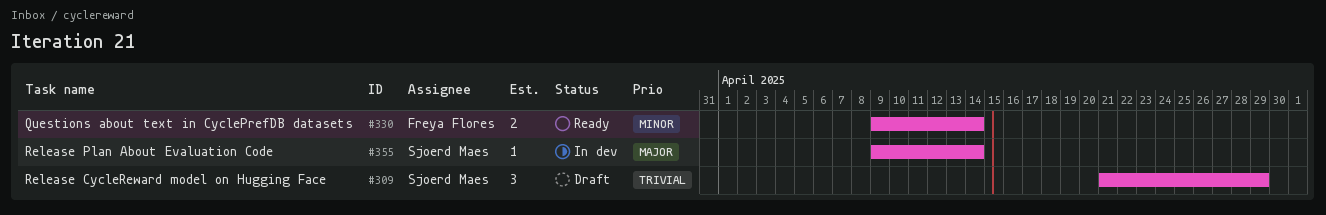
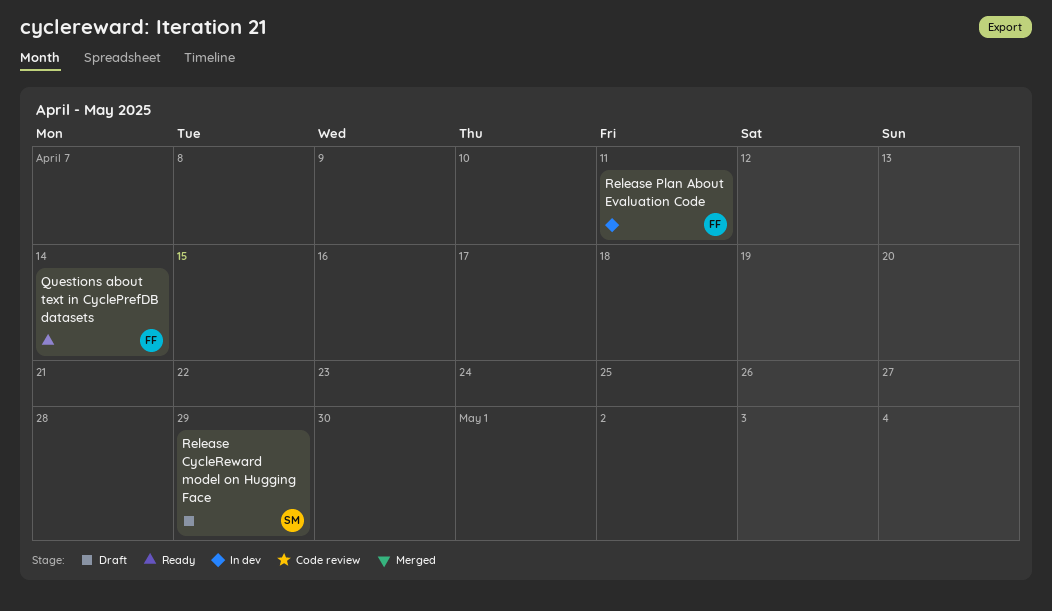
Release Plan About Evaluation Code, owner: Sjoerd Maes -> Freya Flores
Release Plan About Evaluation Code, due: Apr 14 -> Apr 11

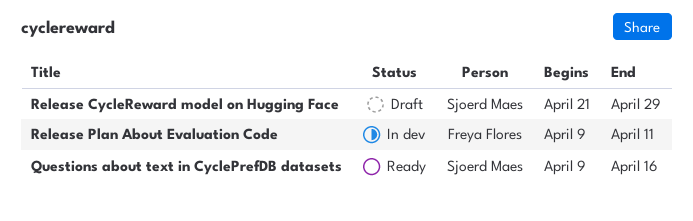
Questions about text in CyclePrefDB datasets, owner: Freya Flores -> Sjoerd Maes
Questions about text in CyclePrefDB datasets, due: Apr 14 -> Apr 16

